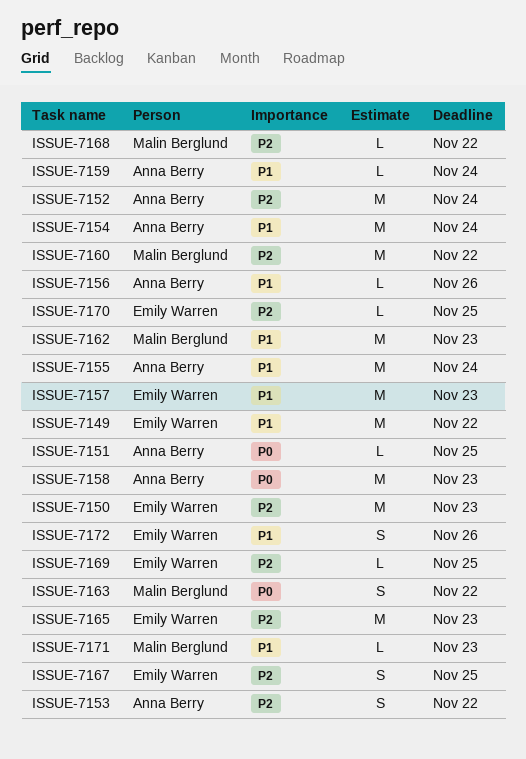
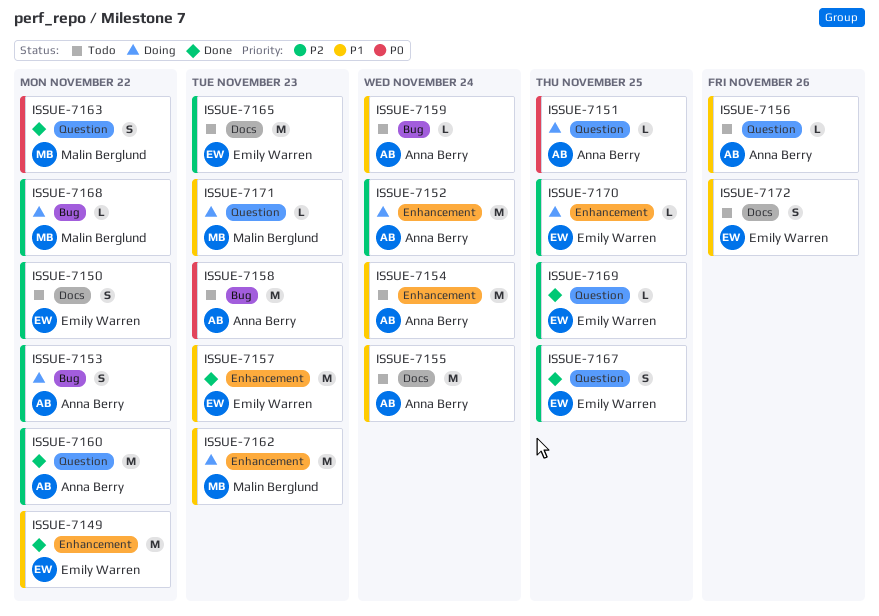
ISSUE-7150, estimate: M -> S
ISSUE-7150, due: Nov 23 -> Nov 22
ISSUE-7160, owner: Malin Berglund -> Anna Berry

